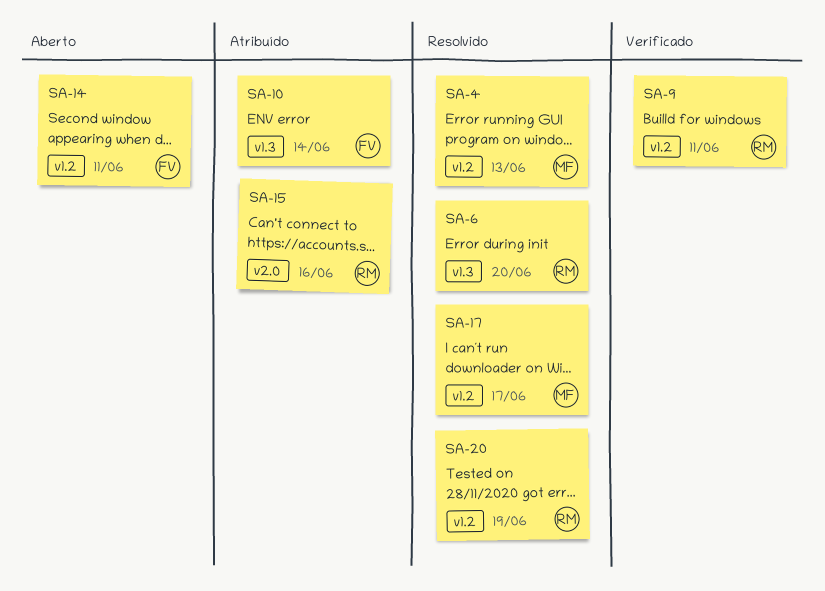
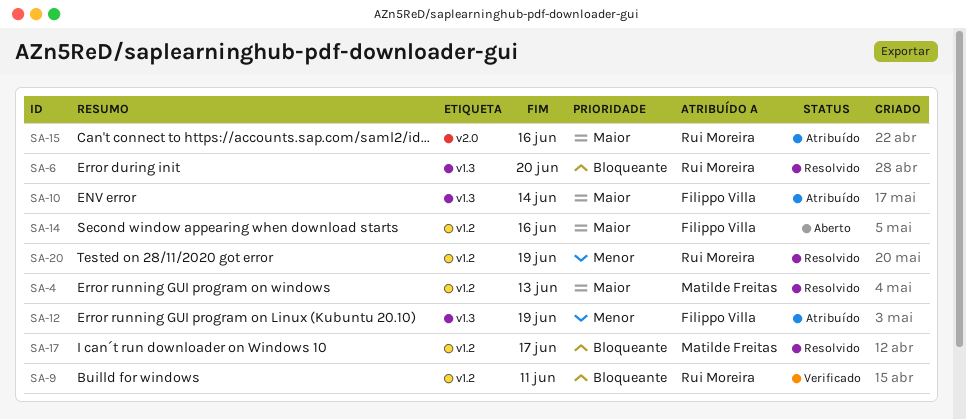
SA-12: none -> present
SA-14, due: Jun 11 -> Jun 16

